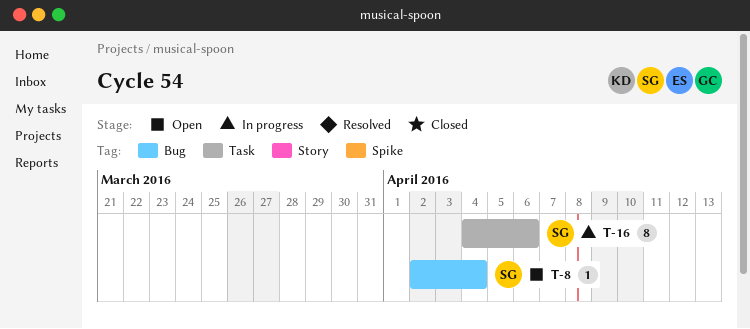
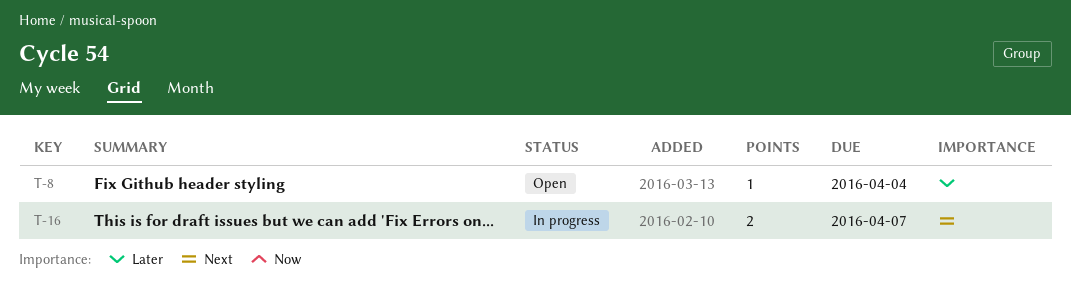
T-16, estimate: 8 -> 2
T-16, due: Apr 6 -> Apr 7

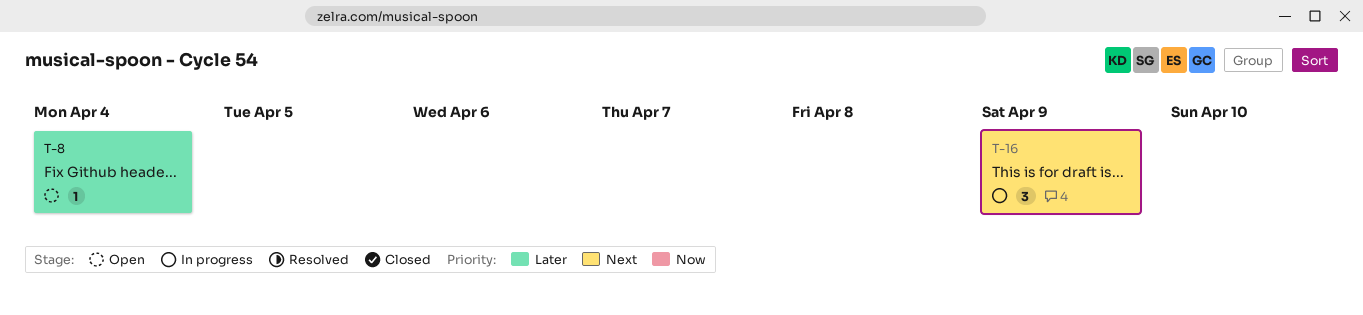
T-16, estimate: 2 -> 3
T-16, due: Apr 7 -> Apr 9

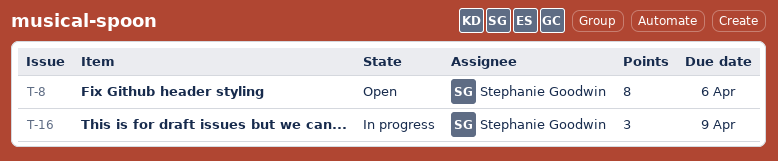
T-8, estimate: 1 -> 8
T-8, due: Apr 4 -> Apr 6

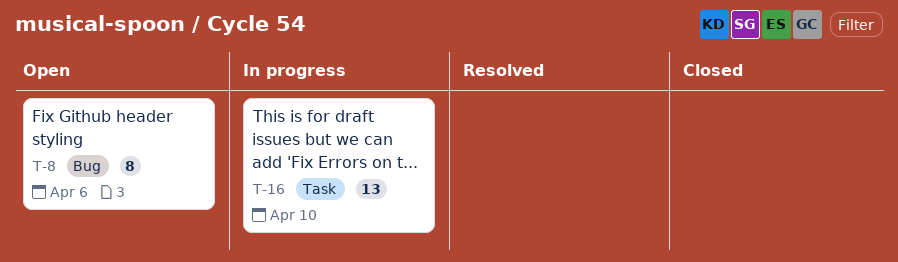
T-16, estimate: 3 -> 13
T-16, due: Apr 9 -> Apr 10

